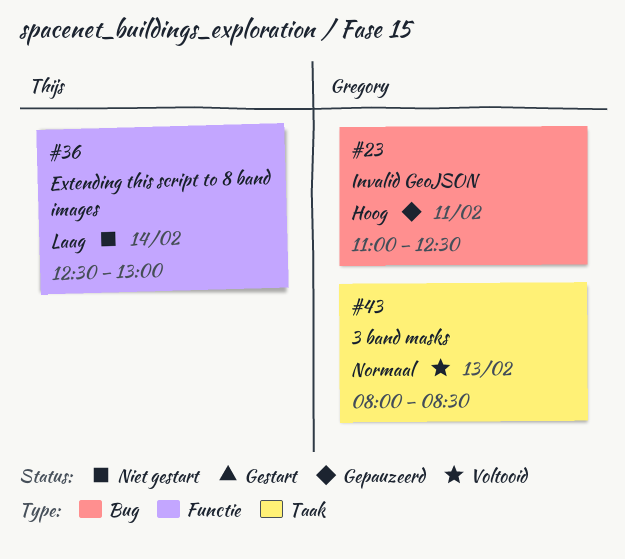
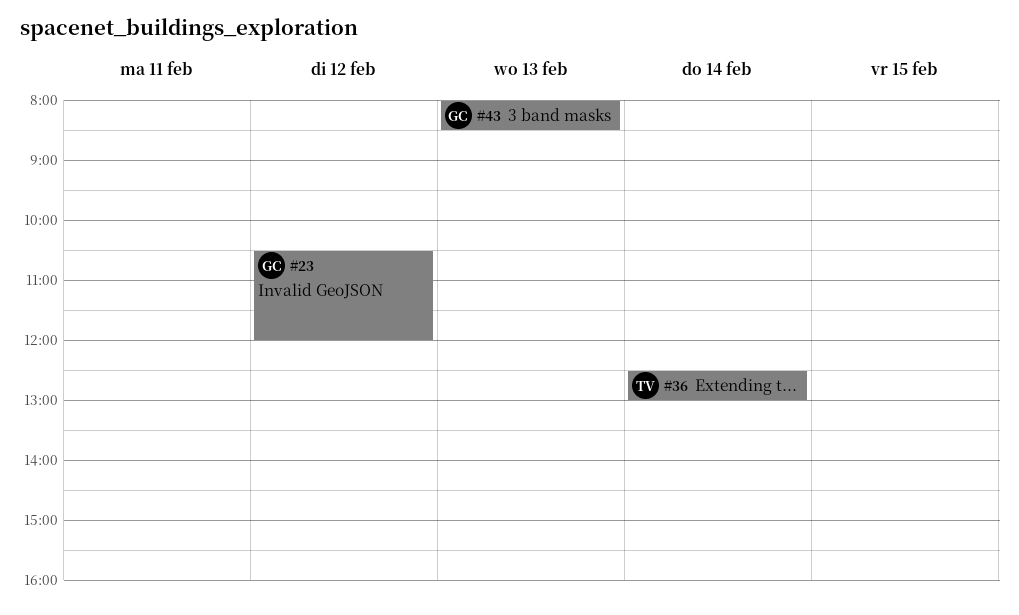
#23, day: Feb 11 -> Feb 12
#23, begins: 11:00 -> 10:30
#23, ends: 12:30 -> 12:00

